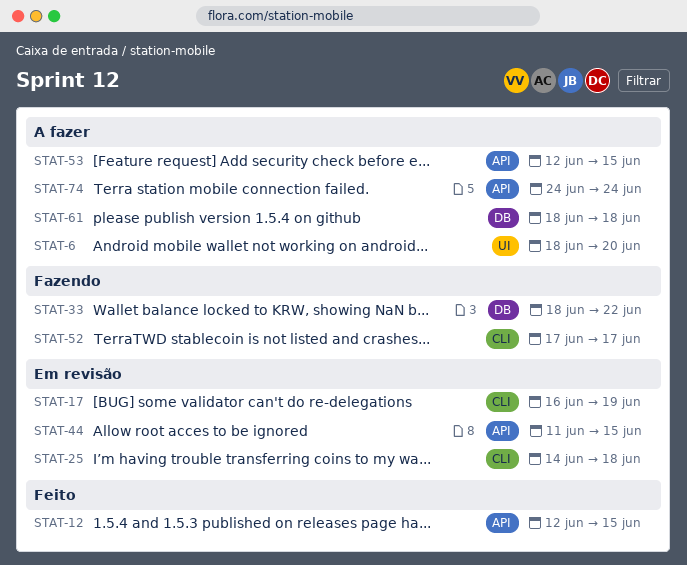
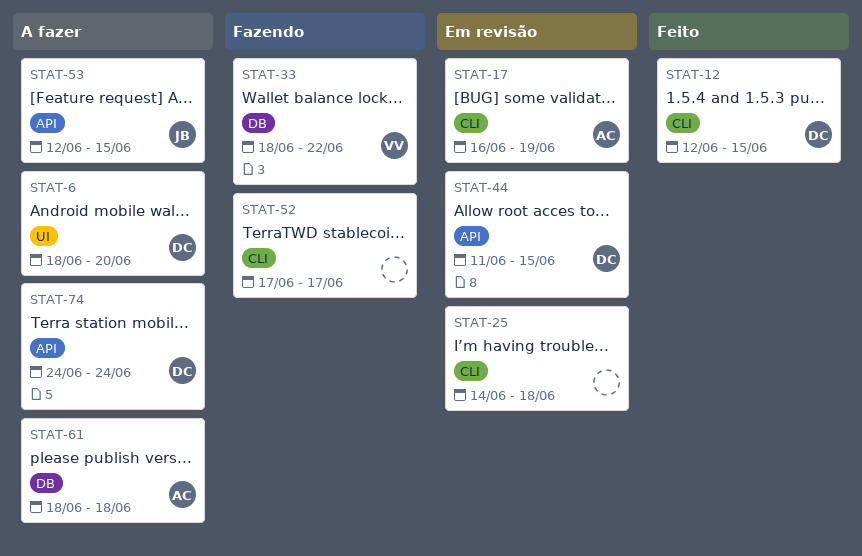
STAT-12, label: API -> CLI

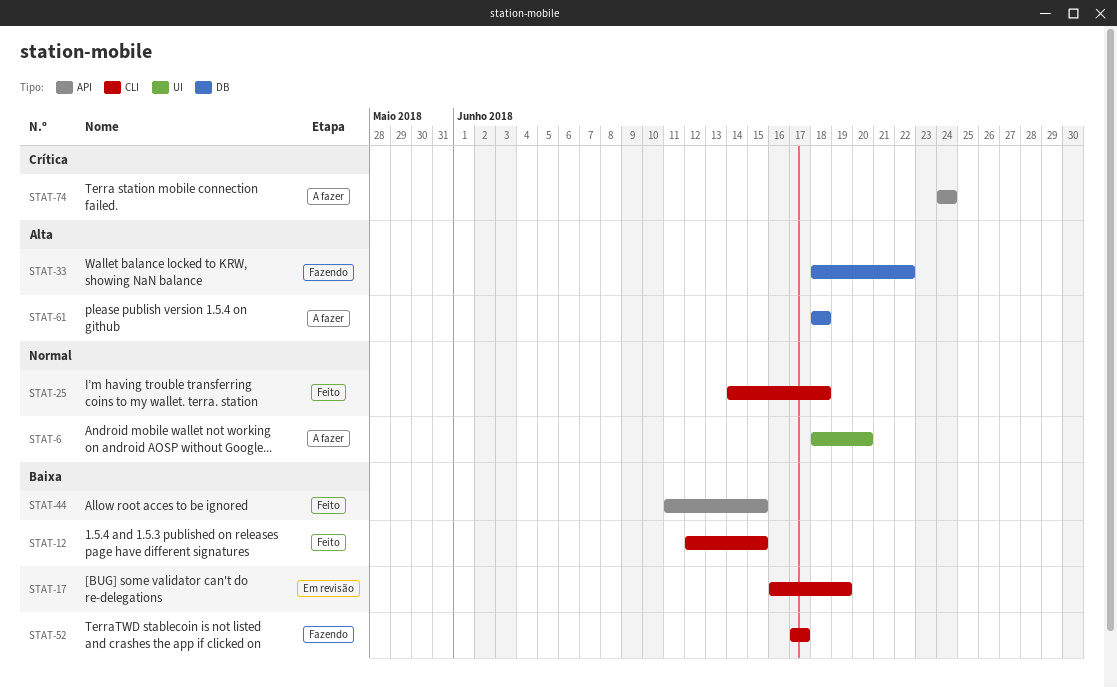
STAT-25, status: Em revisão -> Feito
STAT-44, status: Em revisão -> Feito
STAT-53: present -> none

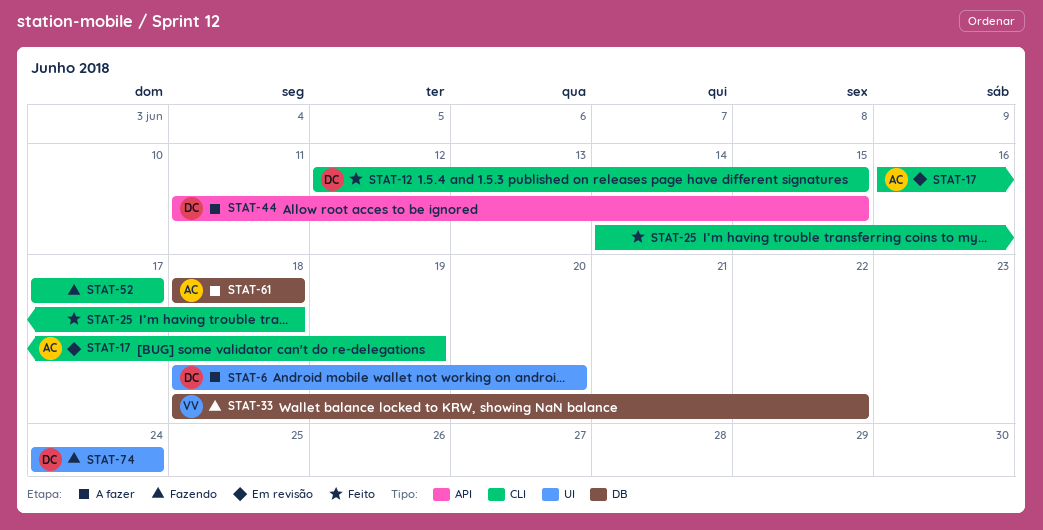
STAT-44, status: Feito -> A fazer
STAT-74, status: A fazer -> Fazendo
STAT-74, label: API -> UI

